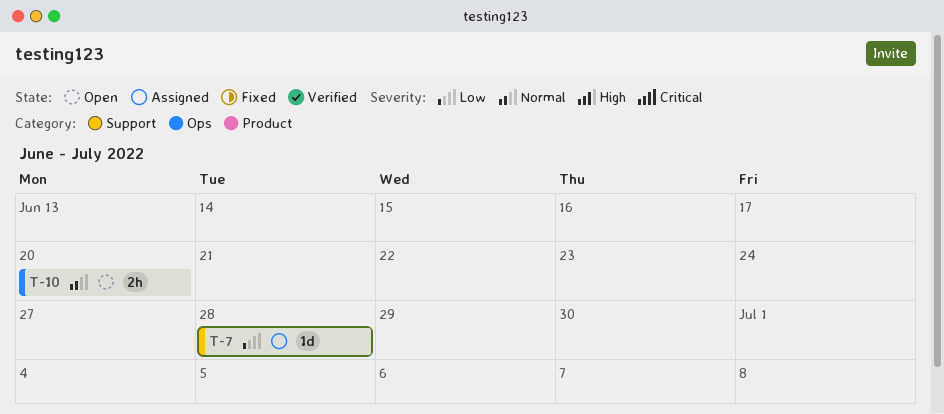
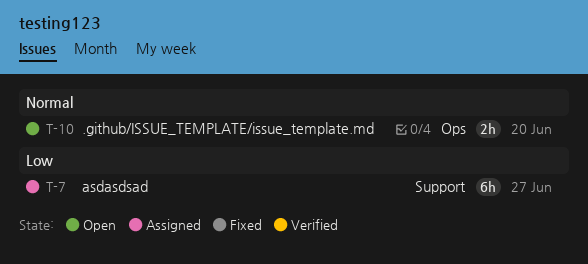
T-7, estimate: 1d -> 6h
T-7, due: Jun 28 -> Jun 27

